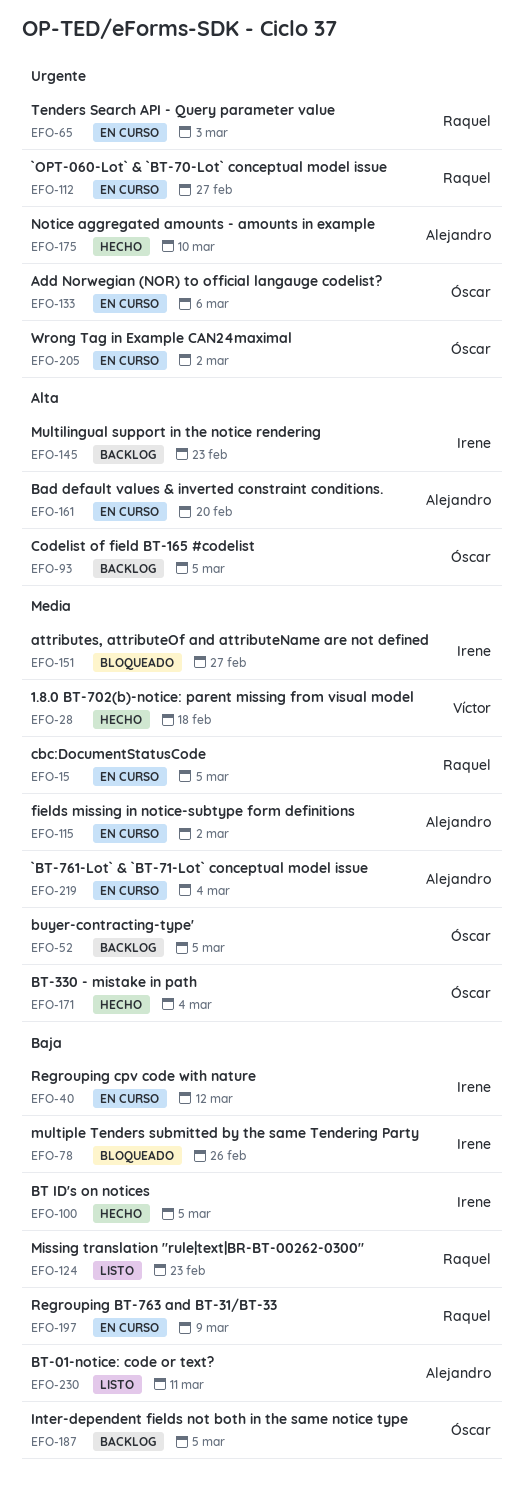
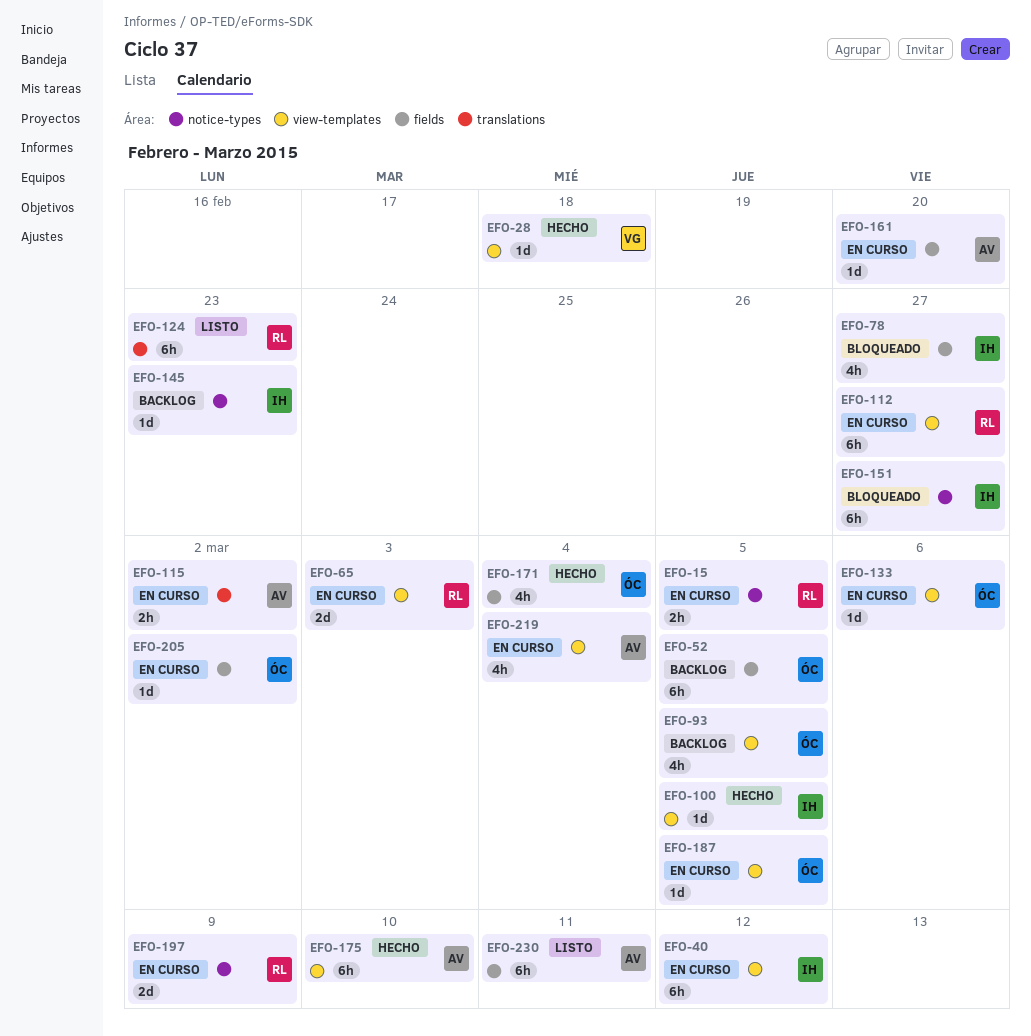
EFO-78, due: Feb 26 -> Feb 27
EFO-187, status: Backlog -> En curso

